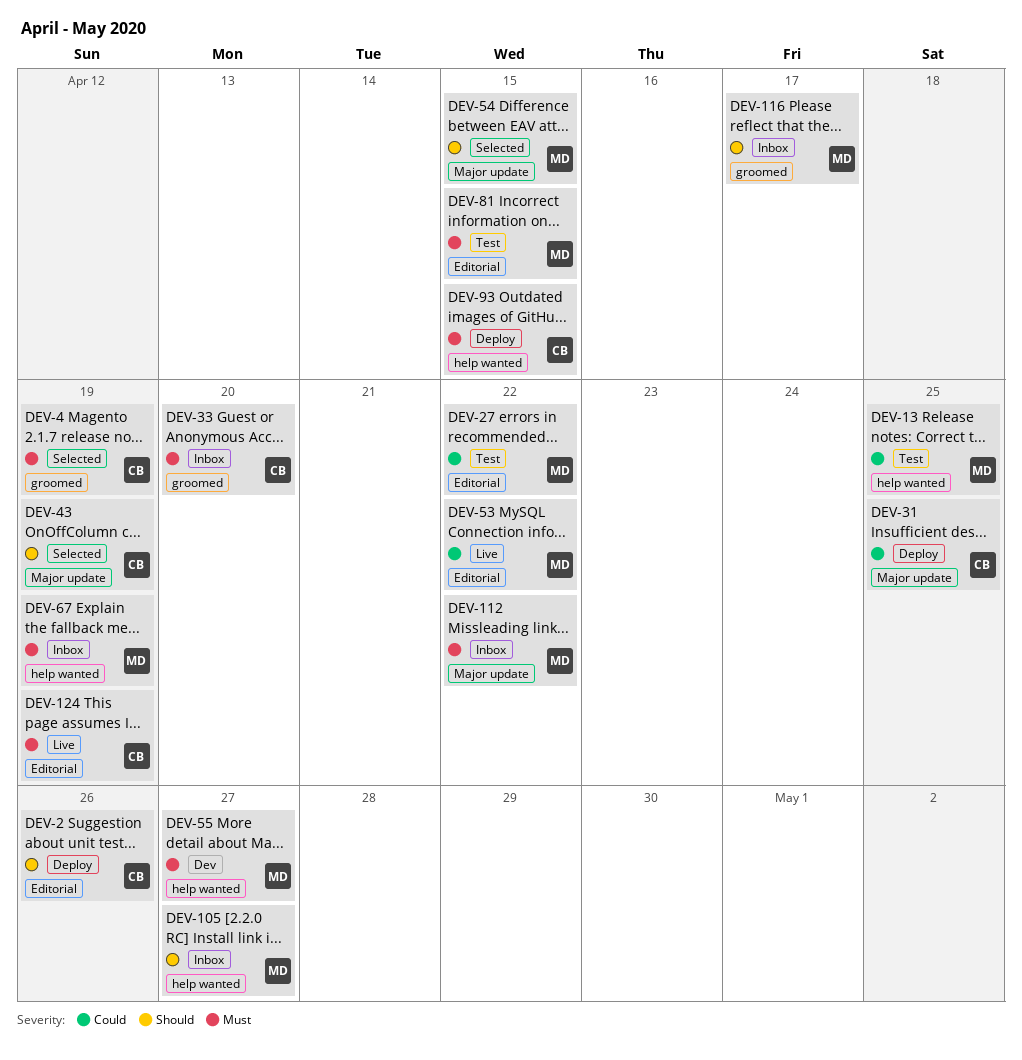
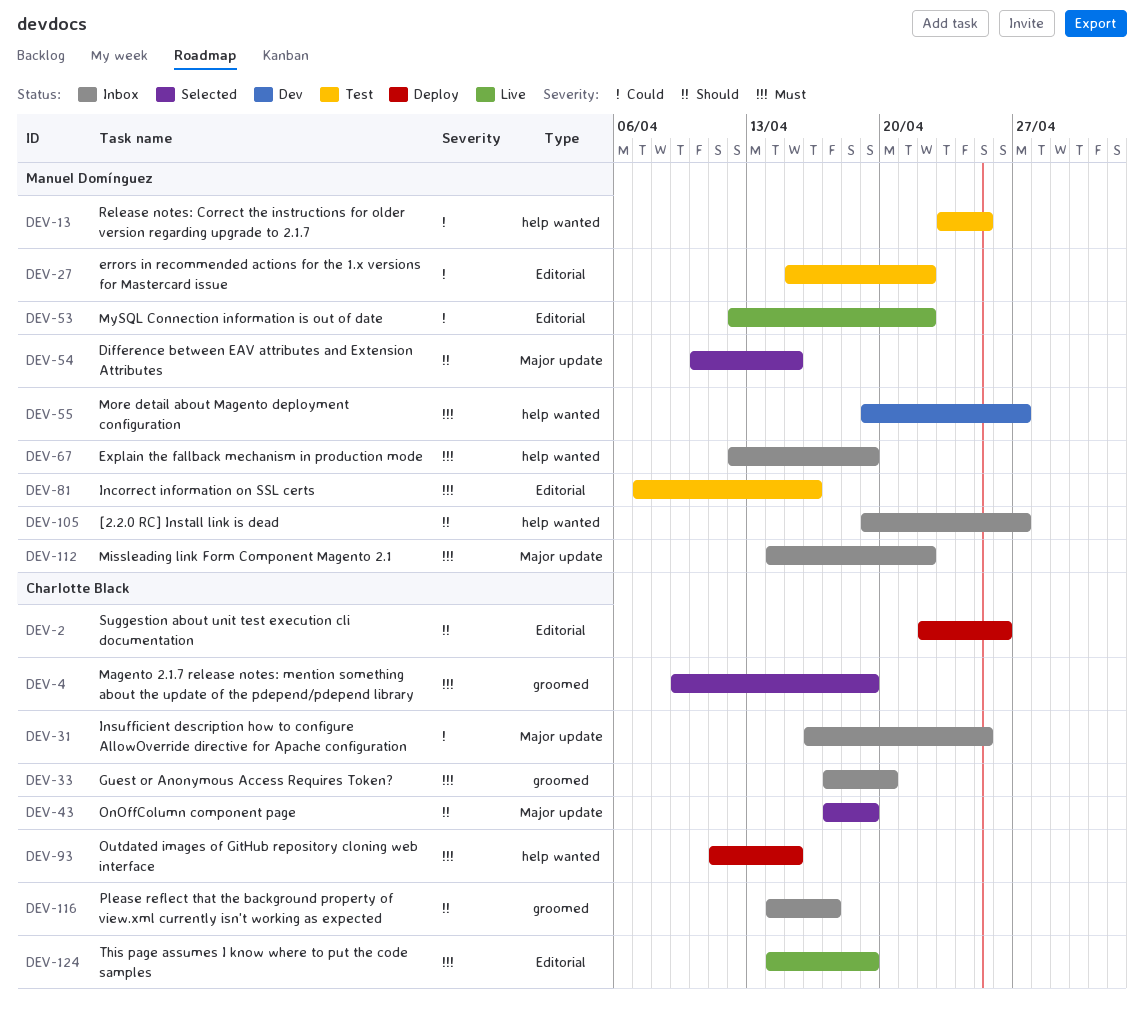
DEV-31, status: Deploy -> Inbox
DEV-81, due: Apr 15 -> Apr 16
DEV-116, owner: Manuel Domínguez -> Charlotte Black

